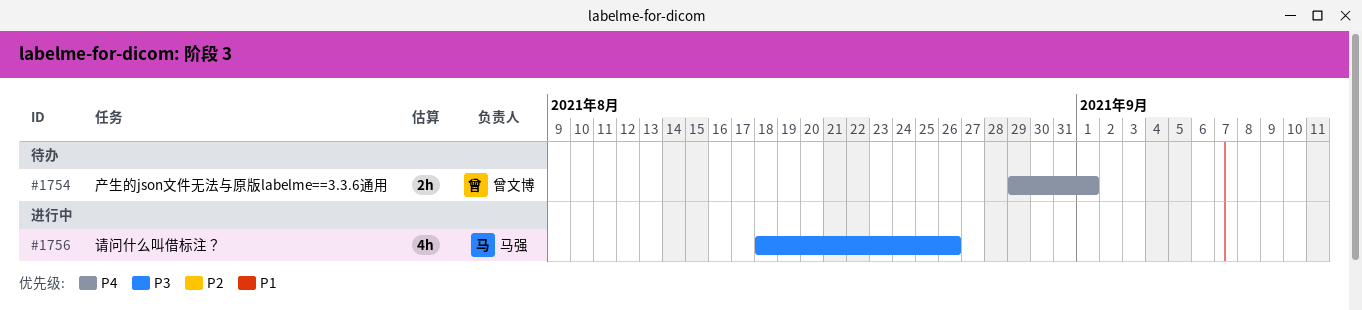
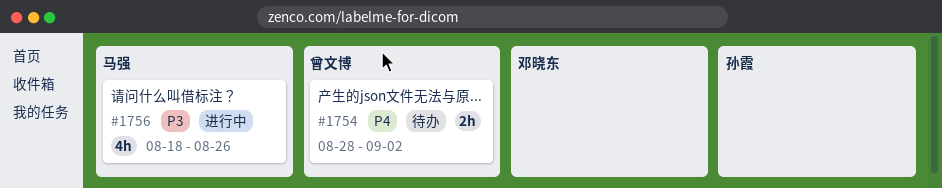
#1754, start: Aug 29 -> Aug 28
#1754, due: Sep 1 -> Sep 2

